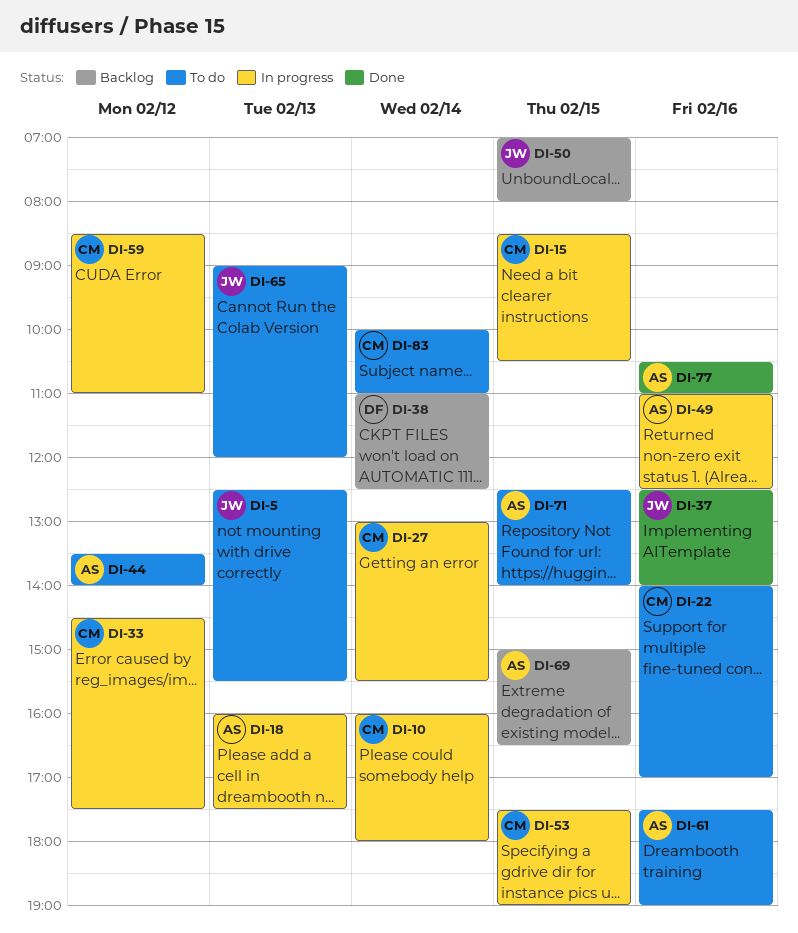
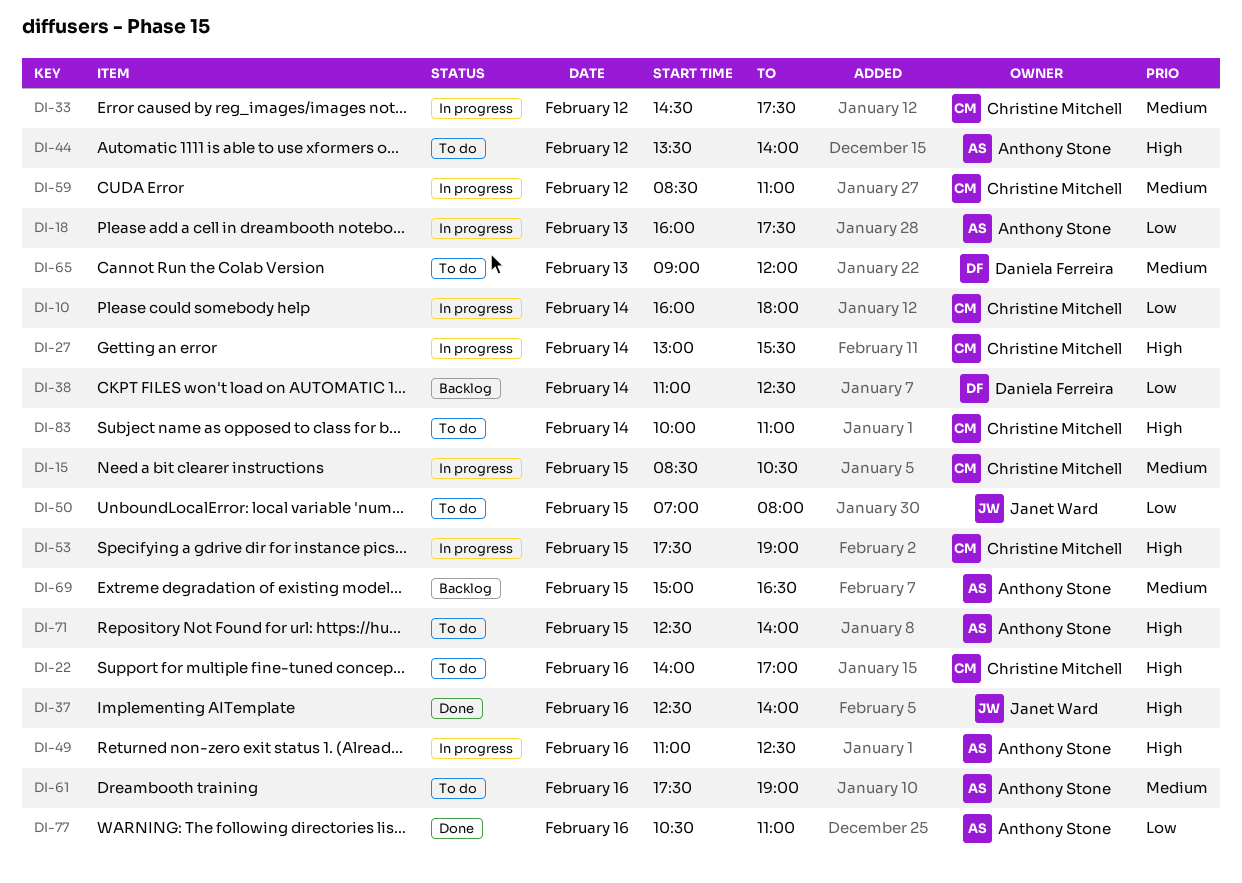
DI-5: present -> none
DI-50, status: Backlog -> To do
DI-65, owner: Janet Ward -> Daniela Ferreira

